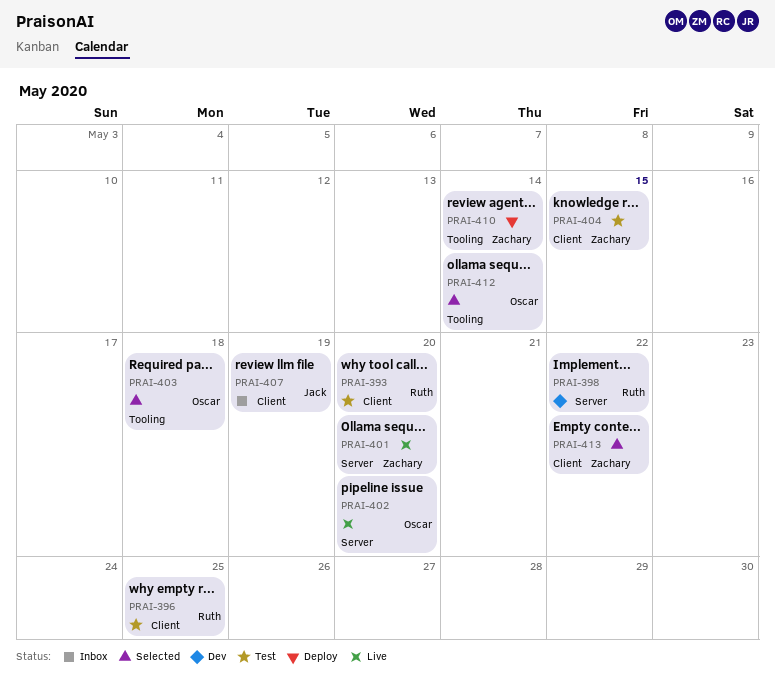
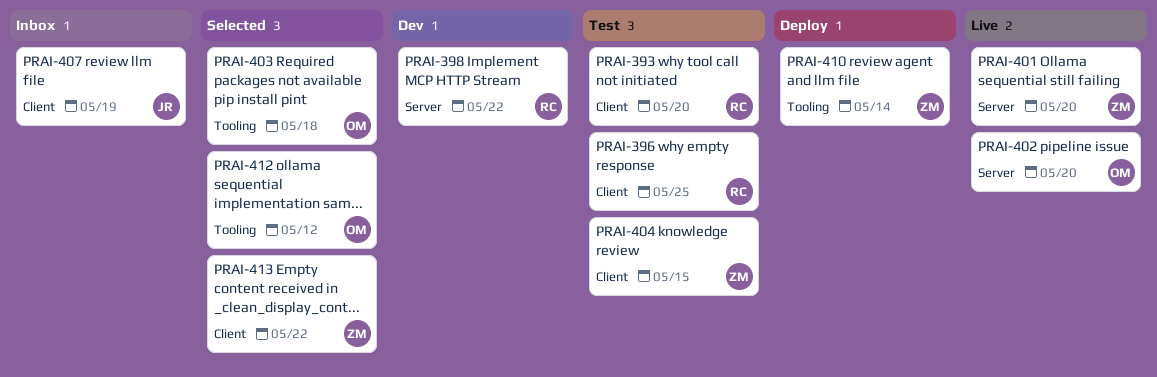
PRAI-412, due: May 14 -> May 12

